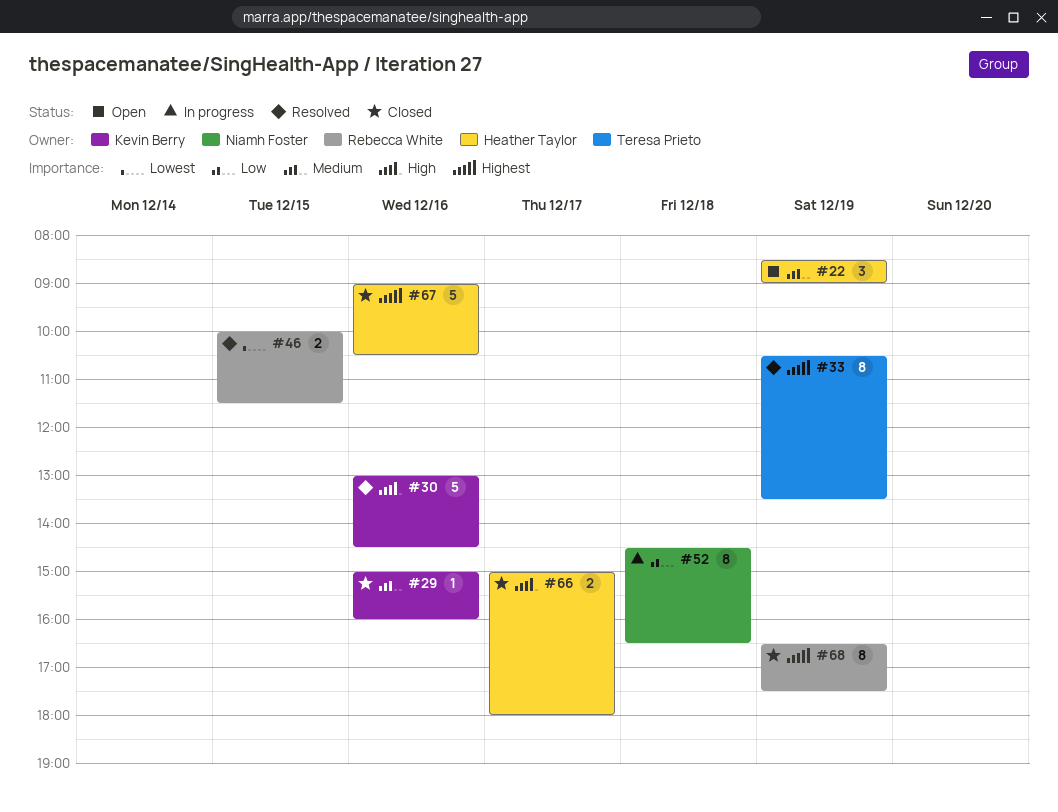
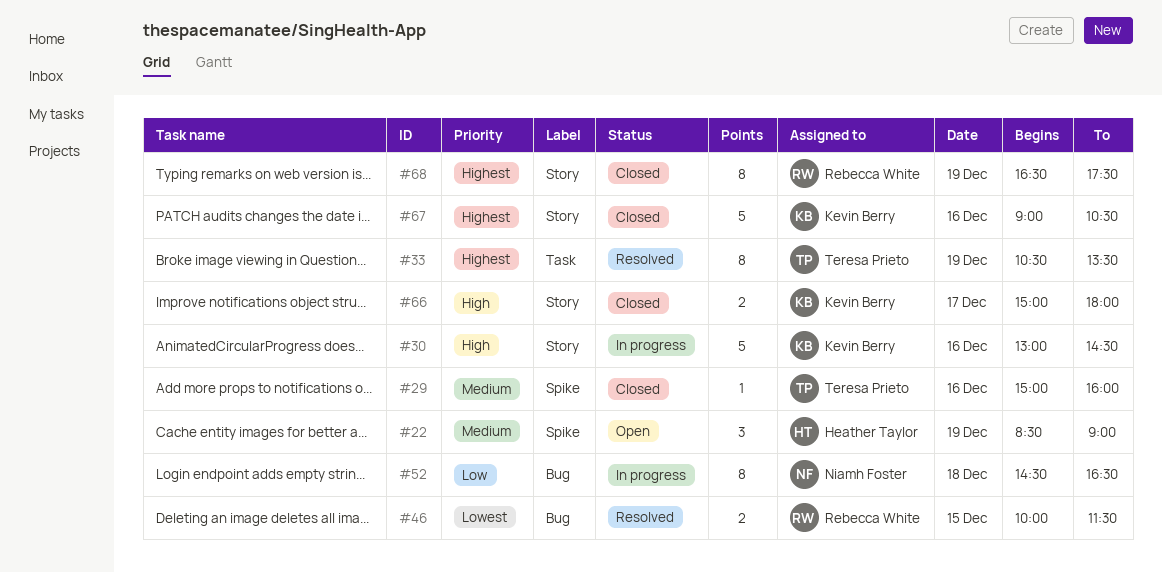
#29, owner: Kevin Berry -> Teresa Prieto
#30, status: Resolved -> In progress
#66, owner: Heather Taylor -> Kevin Berry
#67, owner: Heather Taylor -> Kevin Berry

